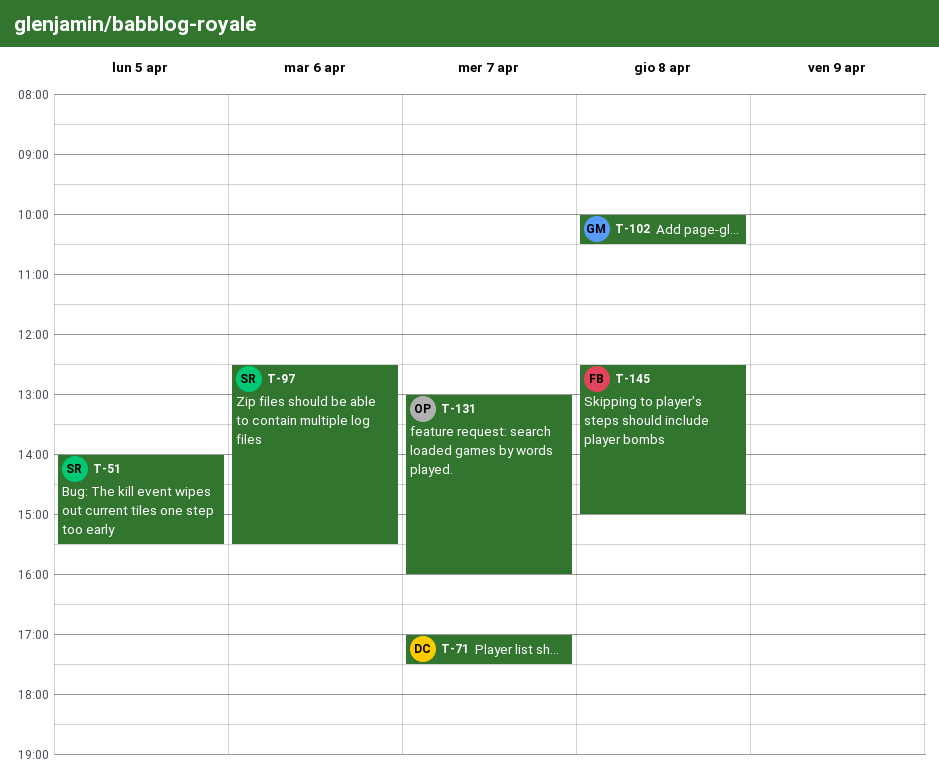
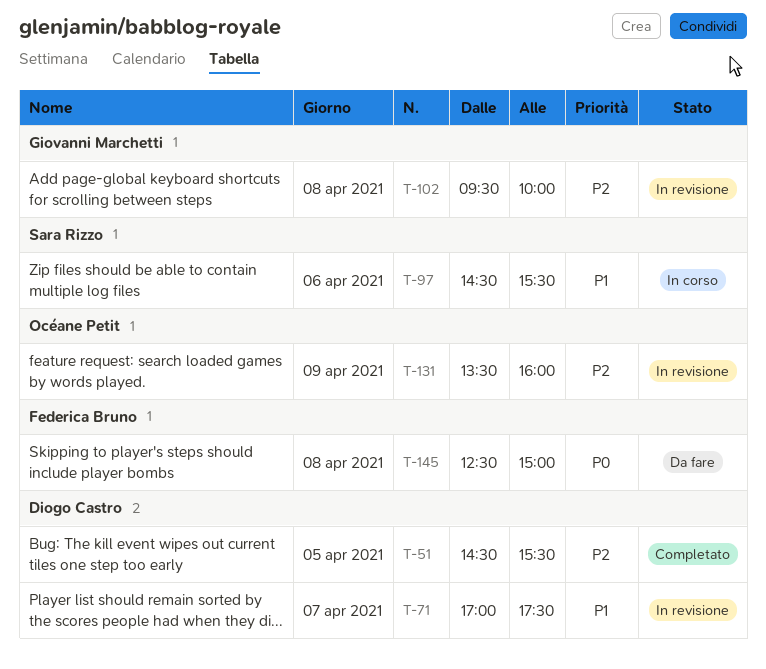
T-51, owner: Sara Rizzo -> Diogo Castro
T-51, begins: 14:00 -> 14:30
T-97, begins: 12:30 -> 14:30
T-102, begins: 10:00 -> 09:30
T-102, ends: 10:30 -> 10:00
T-131, day: Apr 7 -> Apr 9
T-131, begins: 13:00 -> 13:30

